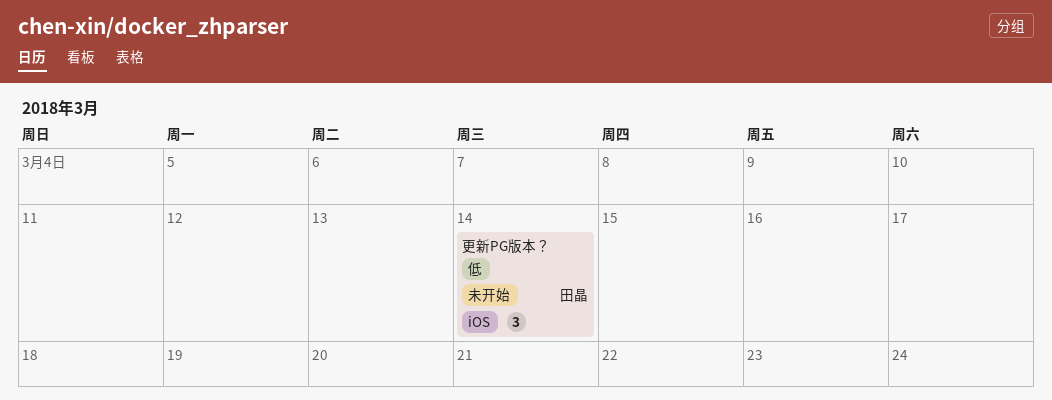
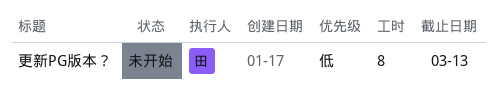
更新PG版本？, estimate: 3 -> 8
更新PG版本？, due: Mar 14 -> Mar 13

